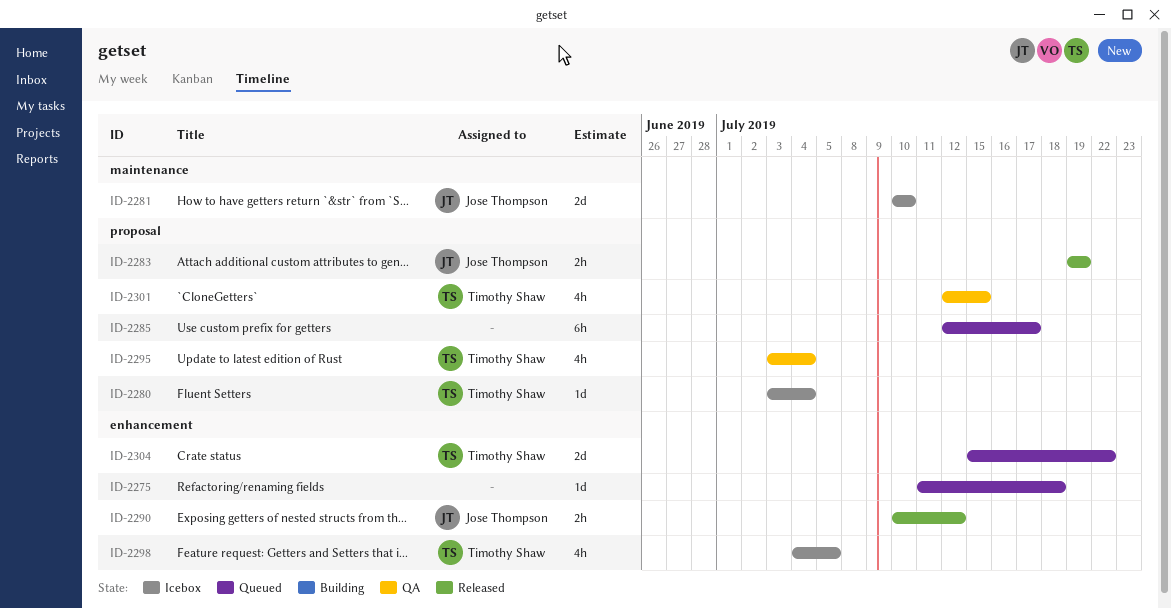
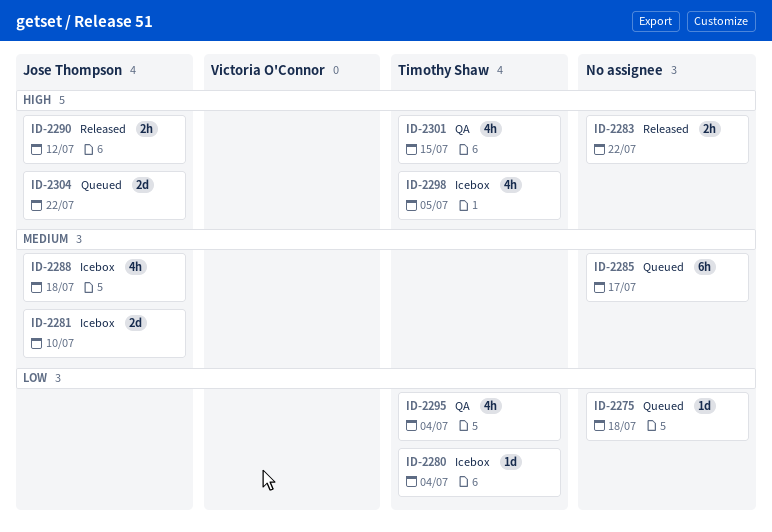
ID-2283, owner: Jose Thompson -> none
ID-2283, due: Jul 19 -> Jul 22
ID-2288: none -> present
ID-2304, owner: Timothy Shaw -> Jose Thompson

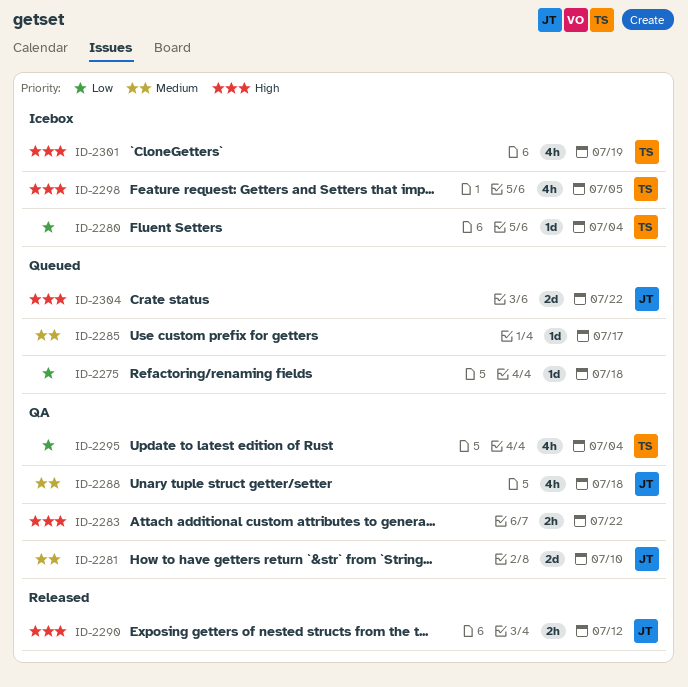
ID-2281, status: Icebox -> QA
ID-2283, status: Released -> QA
ID-2285, estimate: 6h -> 1d
ID-2288, status: Icebox -> QA
ID-2301, status: QA -> Icebox
ID-2301, due: Jul 15 -> Jul 19

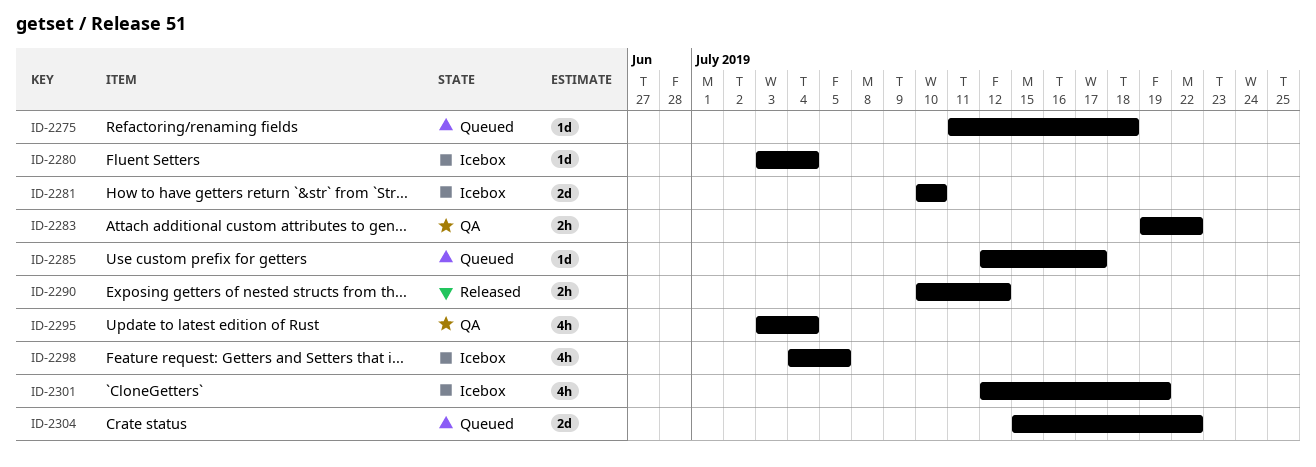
ID-2281, status: QA -> Icebox
ID-2288: present -> none

